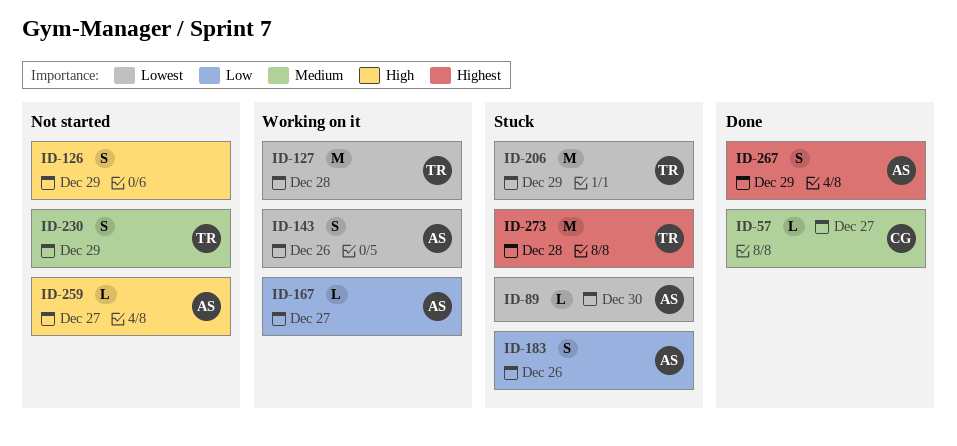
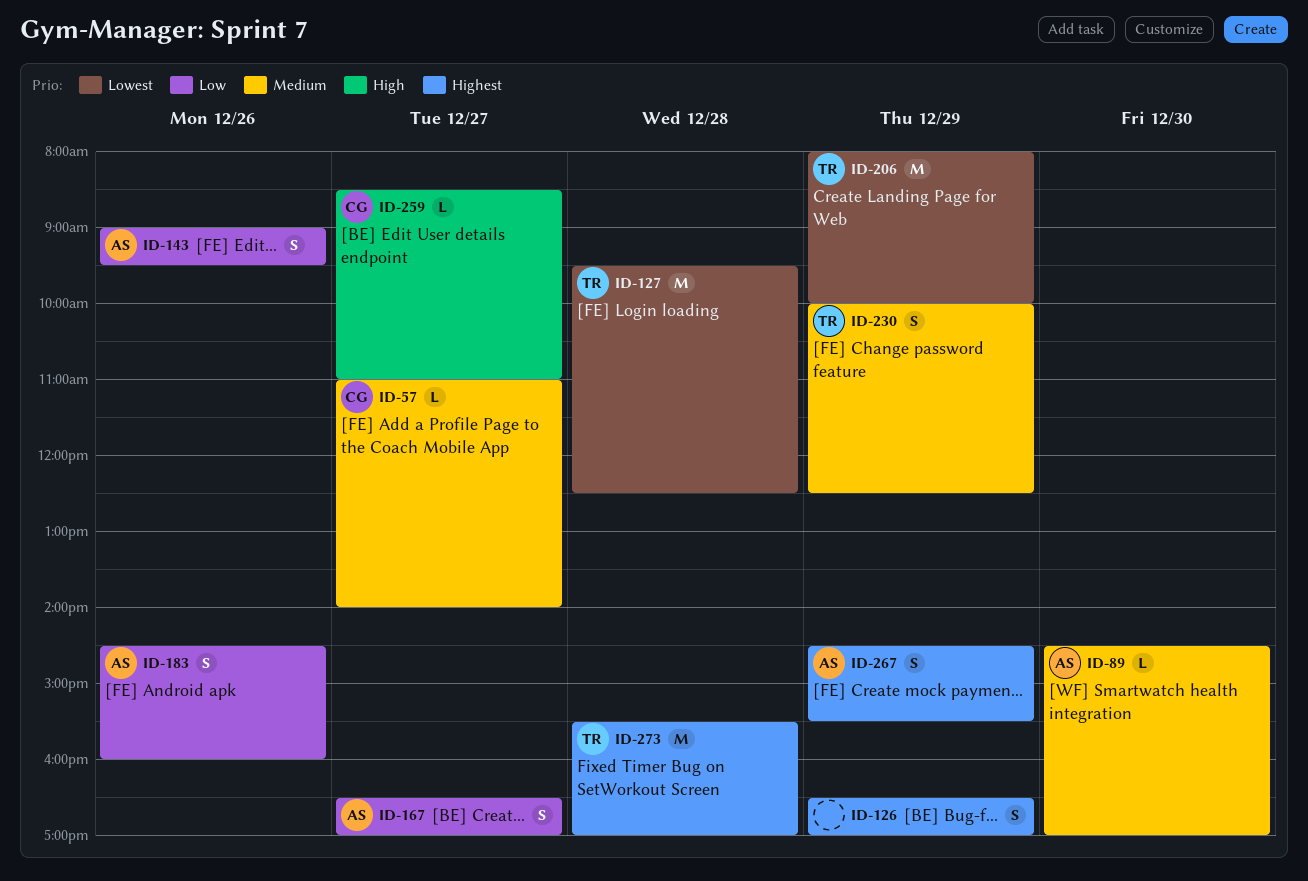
ID-89, priority: Lowest -> Medium
ID-126, priority: High -> Highest
ID-143, priority: Lowest -> Low
ID-167, estimate: L -> S
ID-259, owner: AS -> CG

